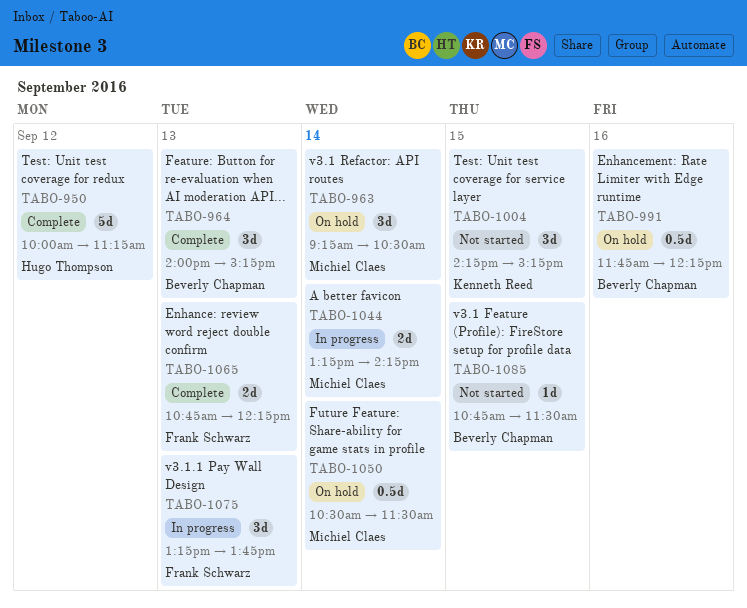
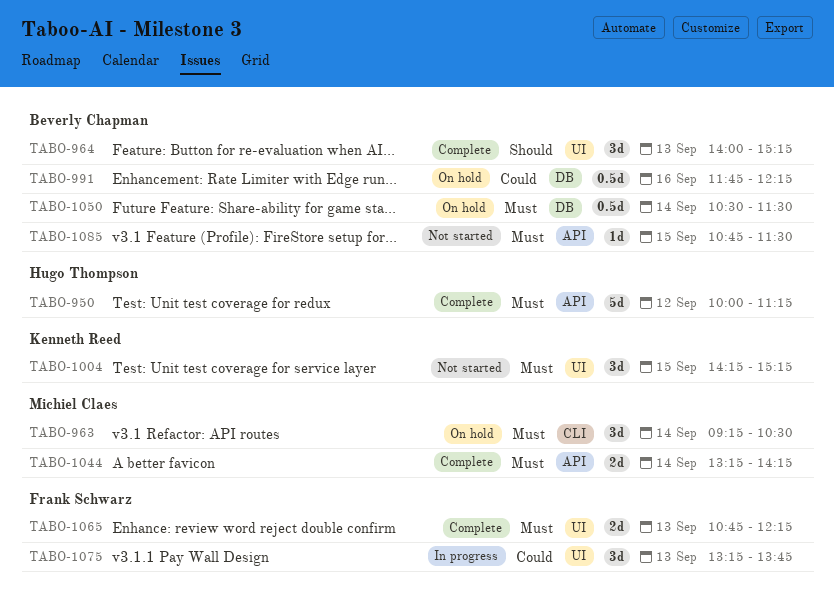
TABO-1044, status: In progress -> Complete
TABO-1050, owner: Michiel Claes -> Beverly Chapman

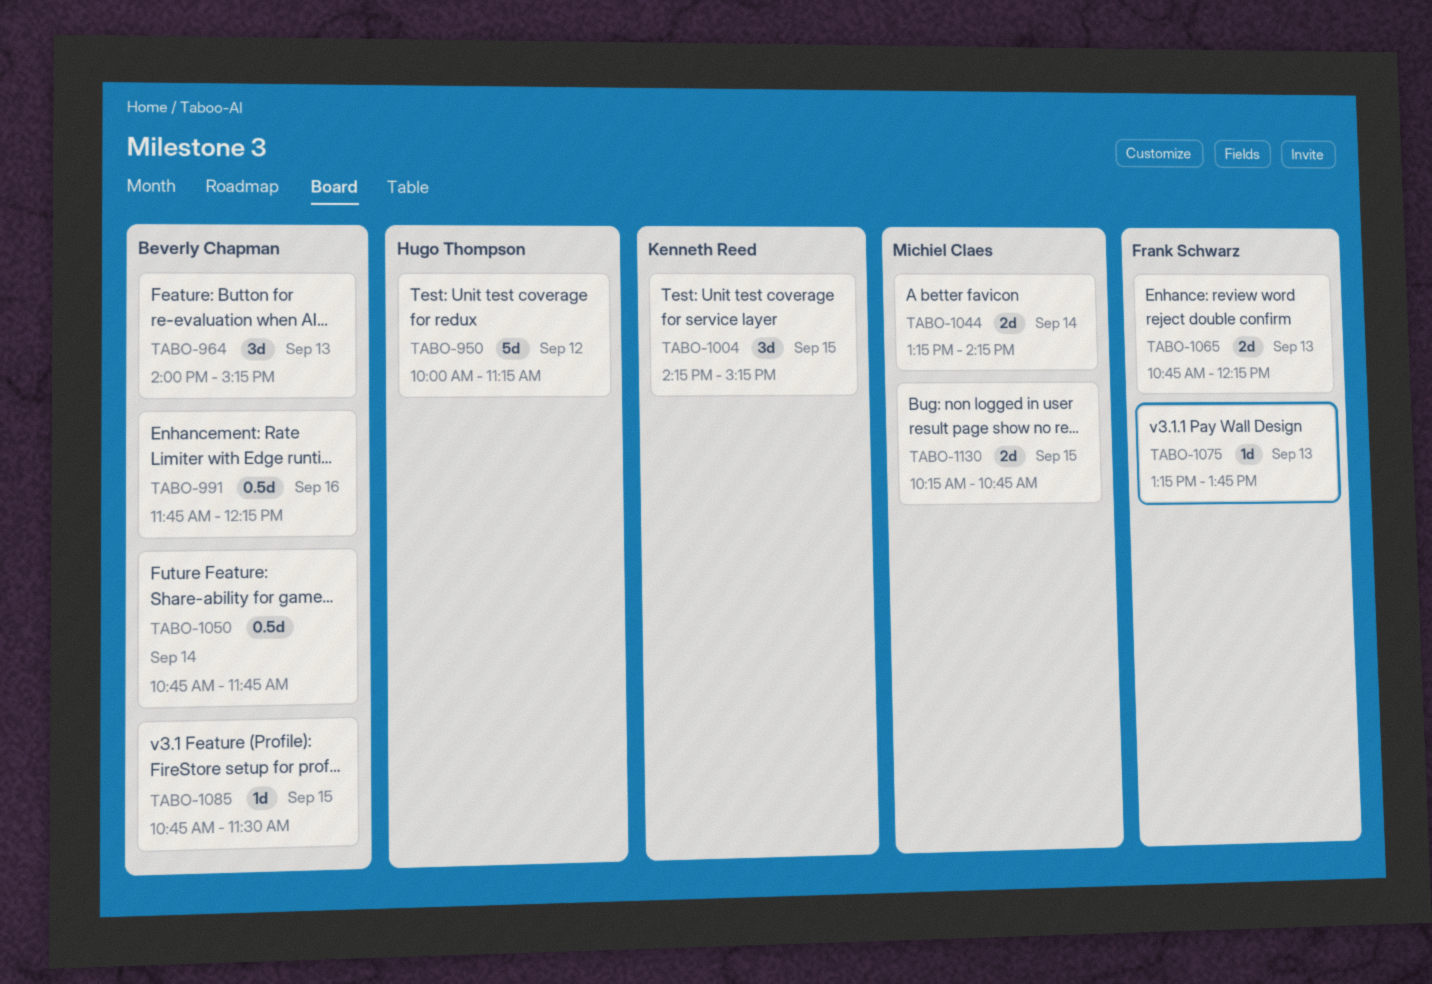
TABO-963: present -> none
TABO-1050, begins: 10:30 -> 10:45
TABO-1050, ends: 11:30 -> 11:45
TABO-1075, estimate: 3d -> 1d
TABO-1130: none -> present

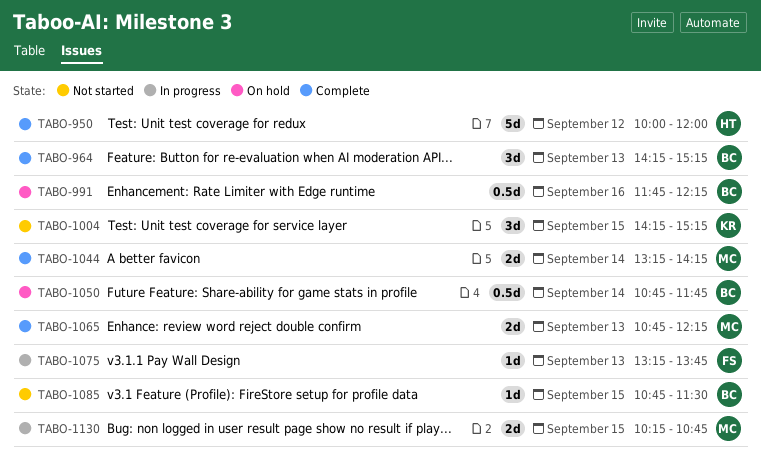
TABO-950, ends: 11:15 -> 12:00
TABO-964, begins: 14:00 -> 14:15
TABO-1065, owner: Frank Schwarz -> Michiel Claes

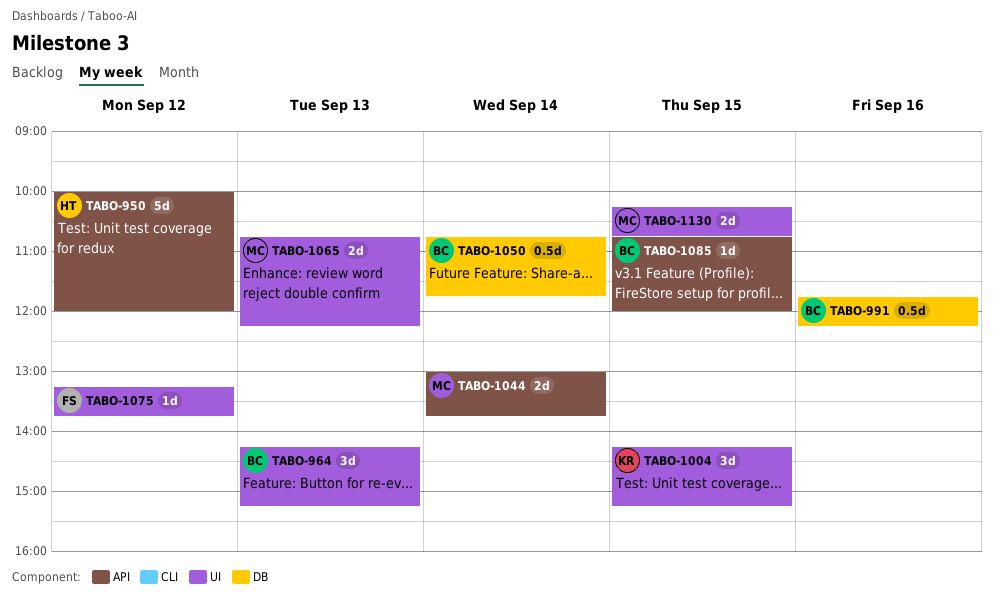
TABO-1044, begins: 13:15 -> 13:00
TABO-1044, ends: 14:15 -> 13:45
TABO-1075, day: Sep 13 -> Sep 12
TABO-1085, ends: 11:30 -> 12:00

